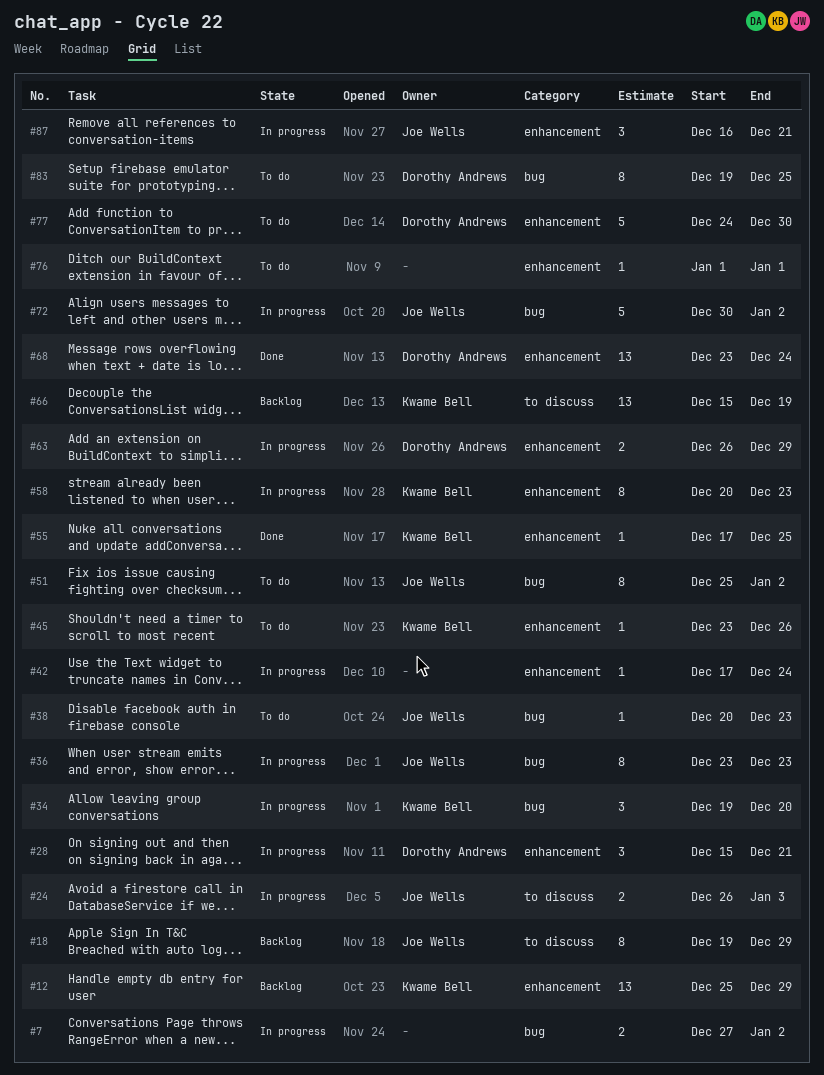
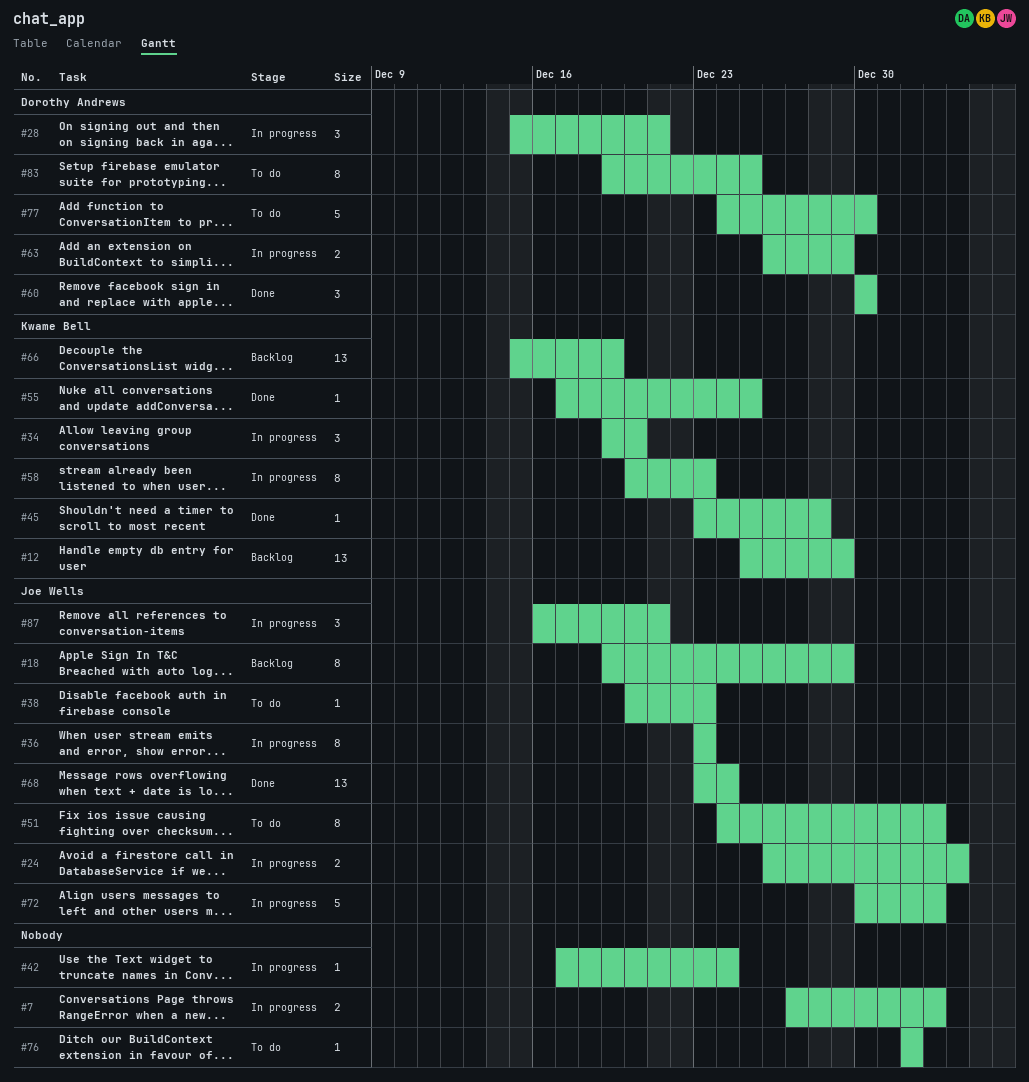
#45, status: To do -> Done
#45, due: Dec 26 -> Dec 28
#51, start: Dec 25 -> Dec 24
#60: none -> present
#68, owner: Dorothy Andrews -> Joe Wells

